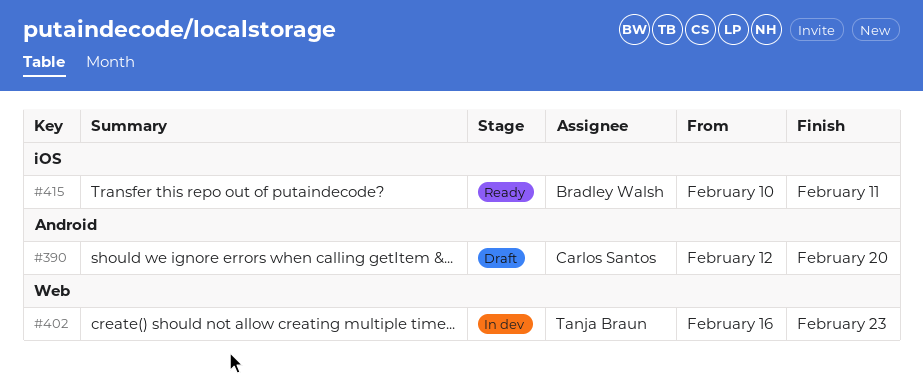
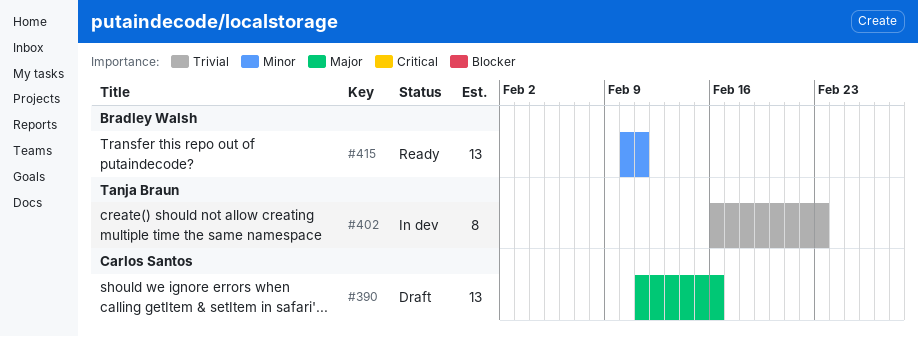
#390, start: Feb 12 -> Feb 11
#390, due: Feb 20 -> Feb 16

